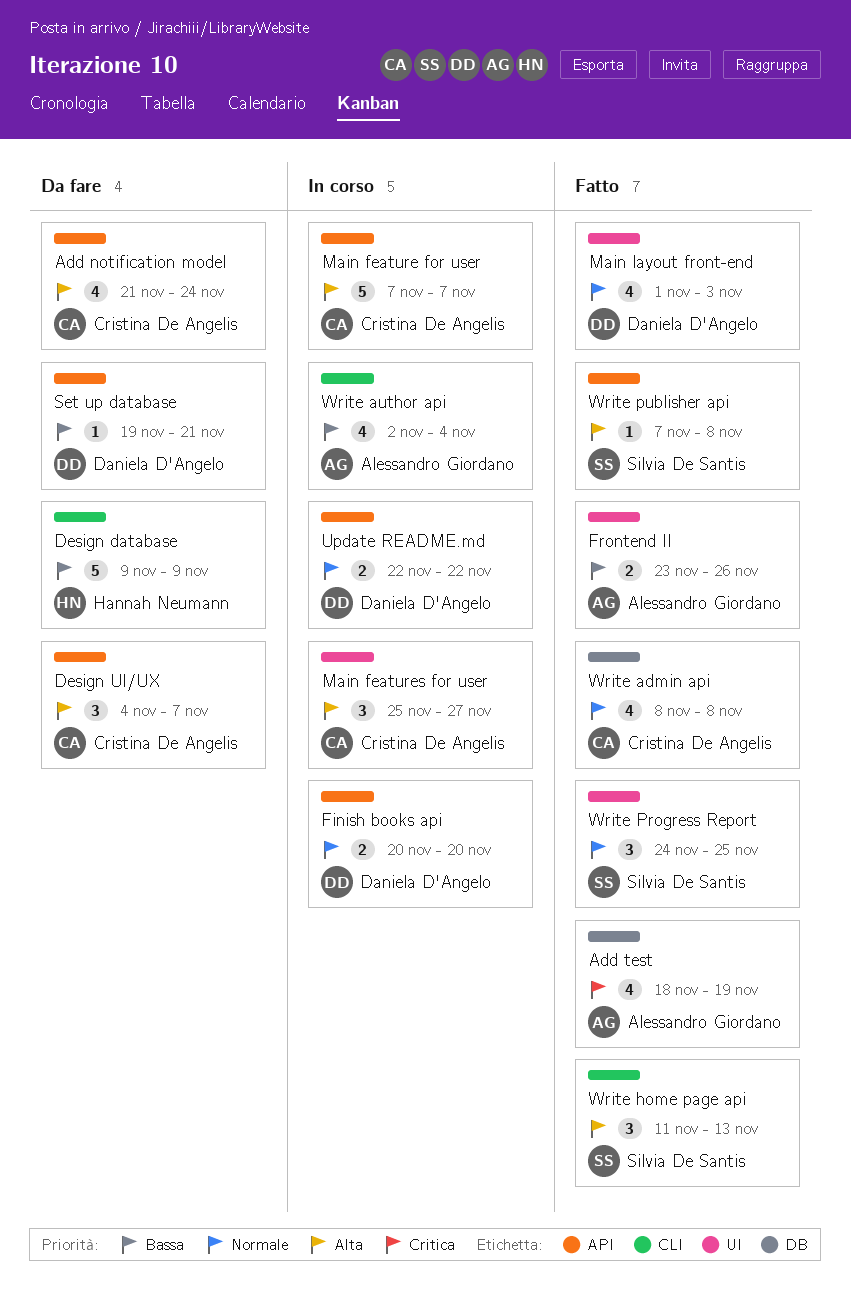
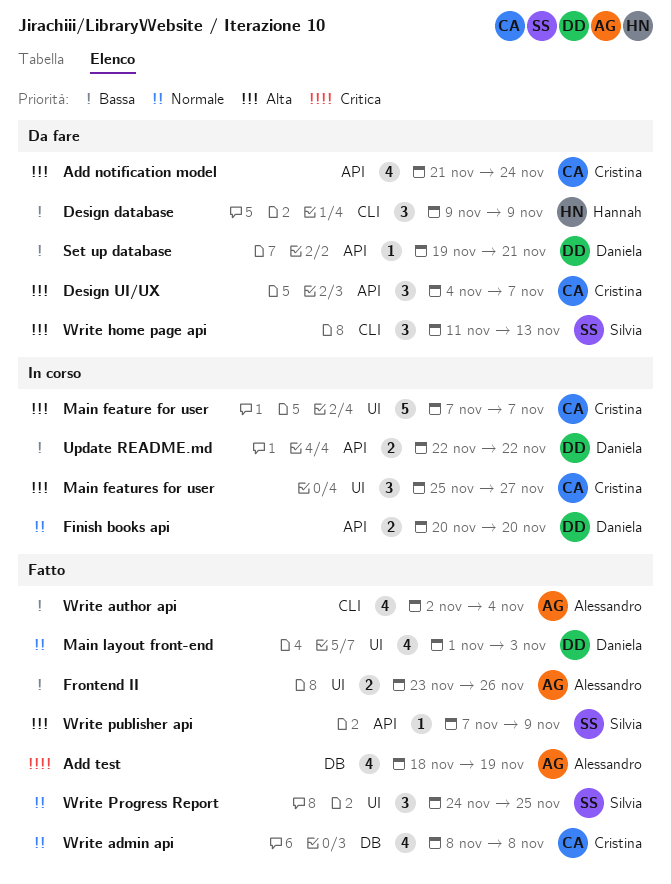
Design database, estimate: 5 -> 3
Main feature for user, label: API -> UI
Update README.md, priority: Normale -> Bassa
Write author api, status: In corso -> Fatto
Write home page api, status: Fatto -> Da fare
Write publisher api, due: Nov 8 -> Nov 9

